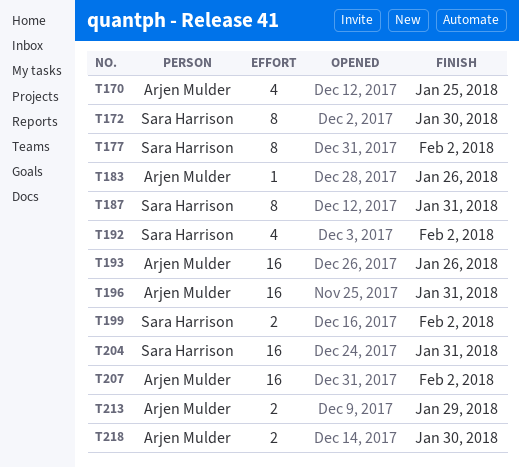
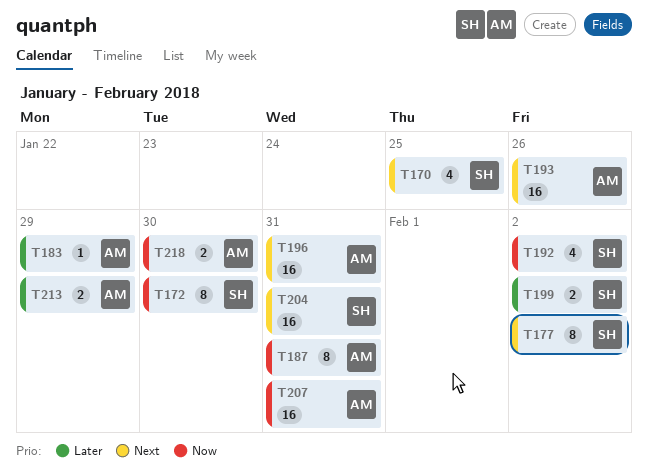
T170, owner: Arjen Mulder -> Sara Harrison
T183, due: Jan 26 -> Jan 29
T187, owner: Sara Harrison -> Arjen Mulder
T207, due: Feb 2 -> Jan 31

